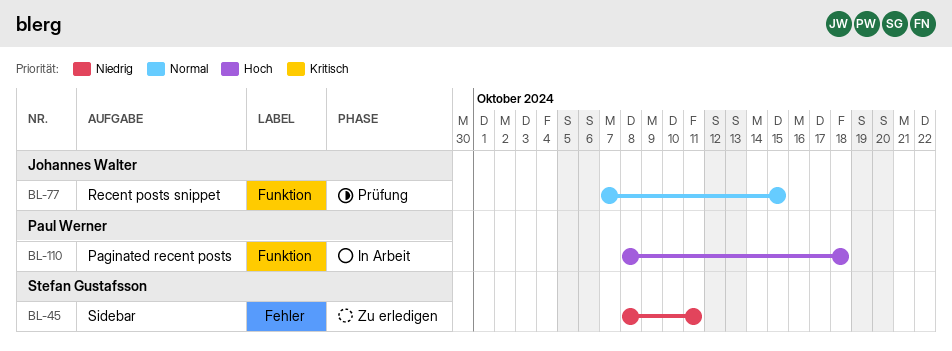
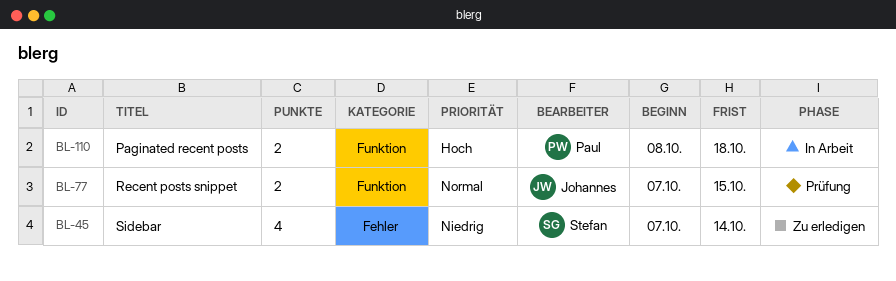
BL-45, start: Oct 8 -> Oct 7
BL-45, due: Oct 11 -> Oct 14

